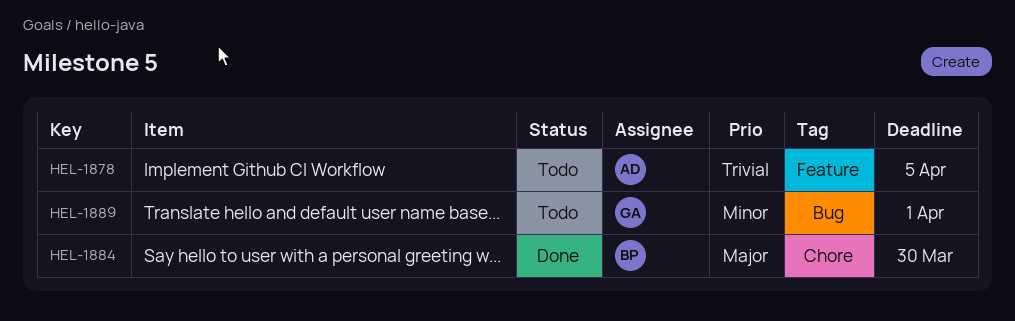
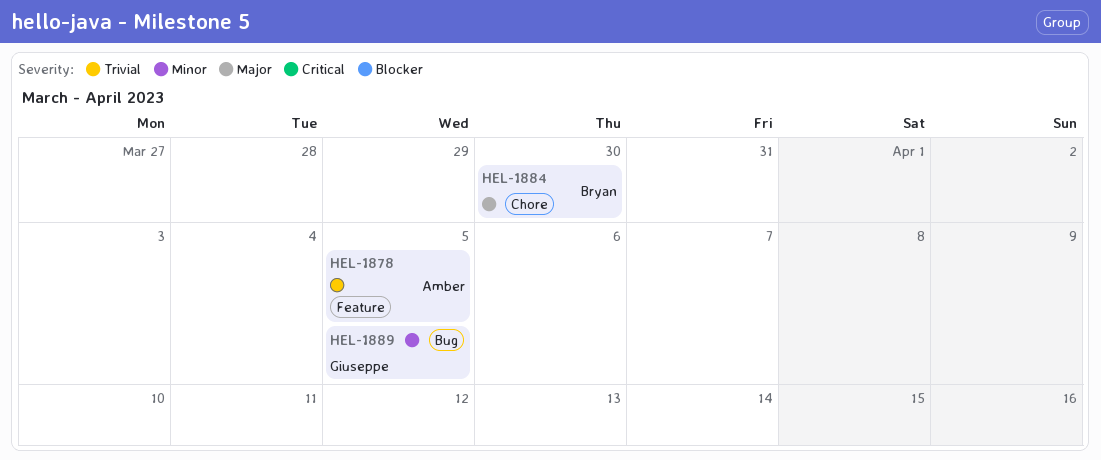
HEL-1889, due: Apr 1 -> Apr 5

